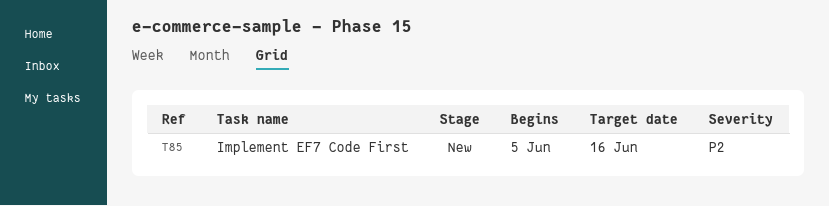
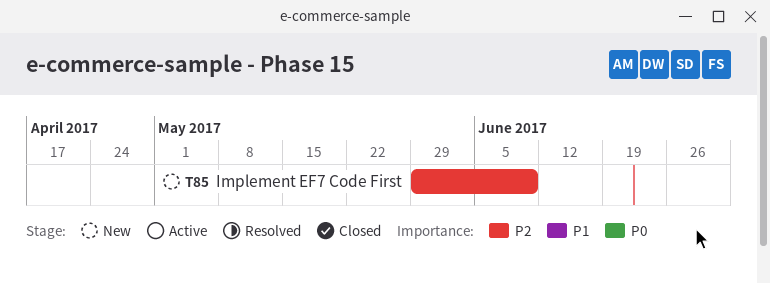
T85, start: Jun 5 -> May 29
T85, due: Jun 16 -> Jun 9

